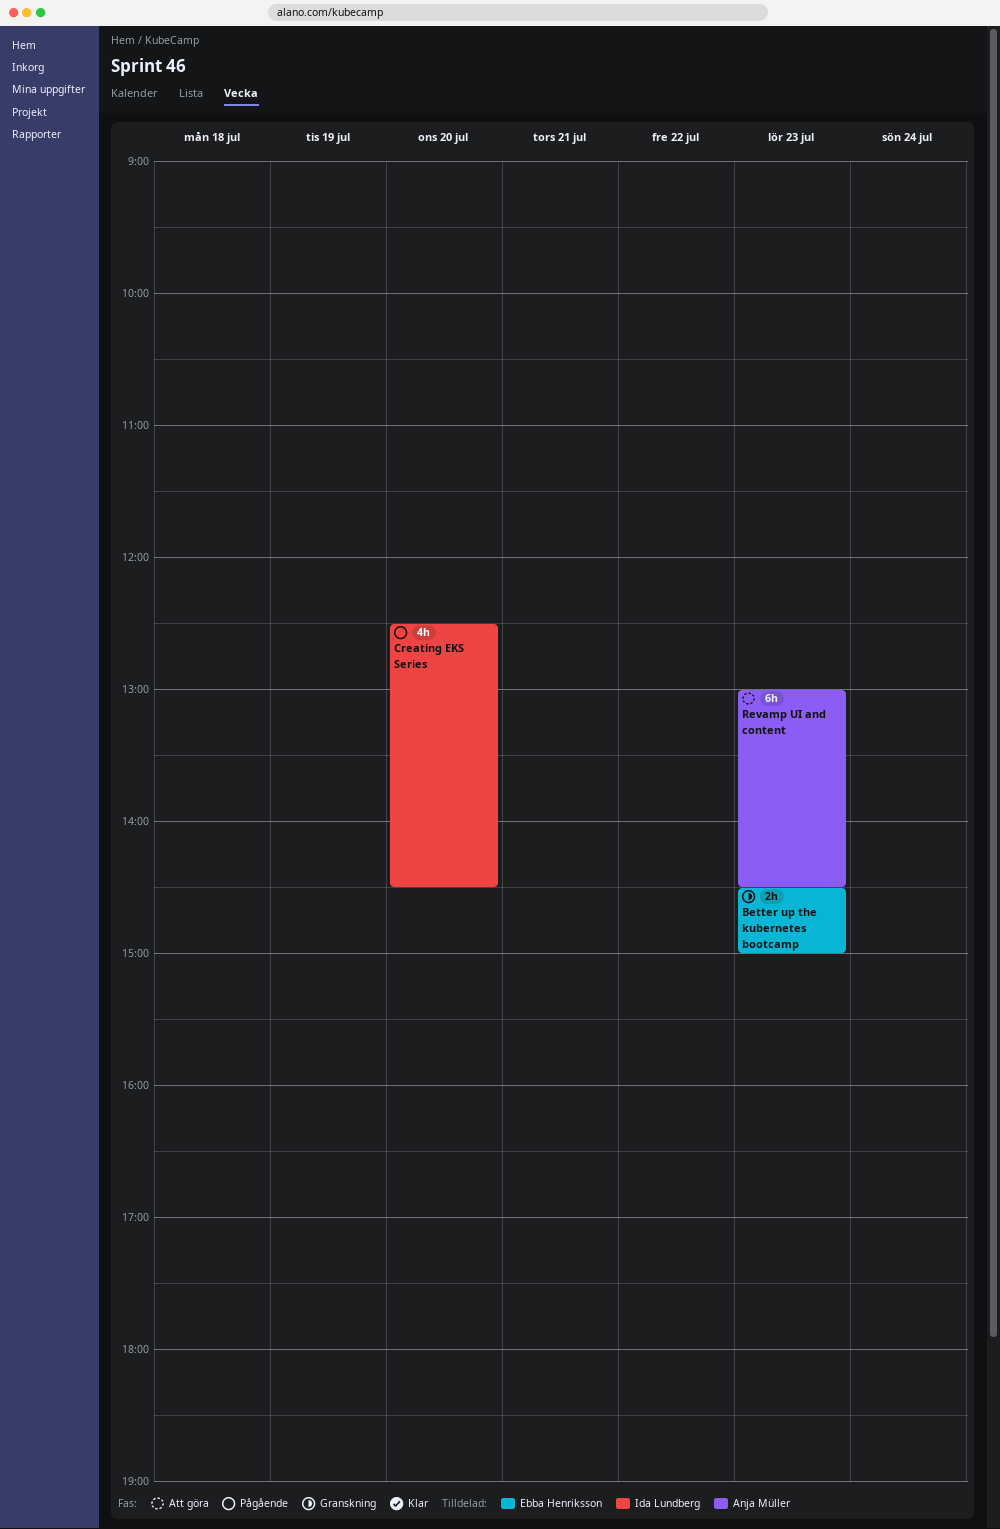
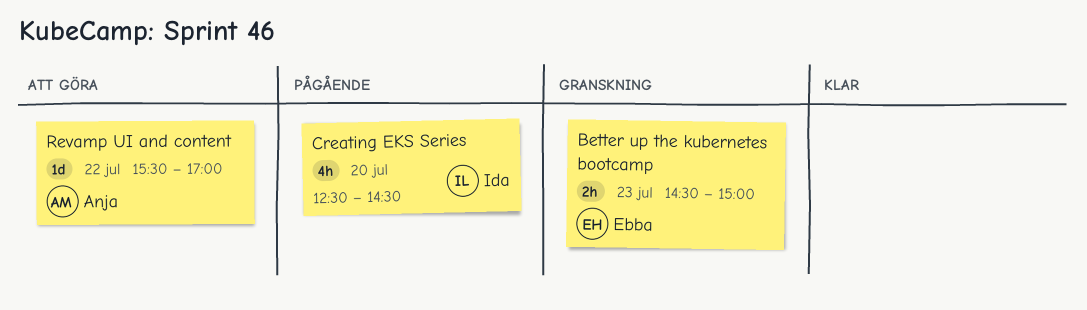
Revamp UI and content, estimate: 6h -> 1d
Revamp UI and content, day: Jul 23 -> Jul 22
Revamp UI and content, begins: 13:00 -> 15:30
Revamp UI and content, ends: 14:30 -> 17:00

